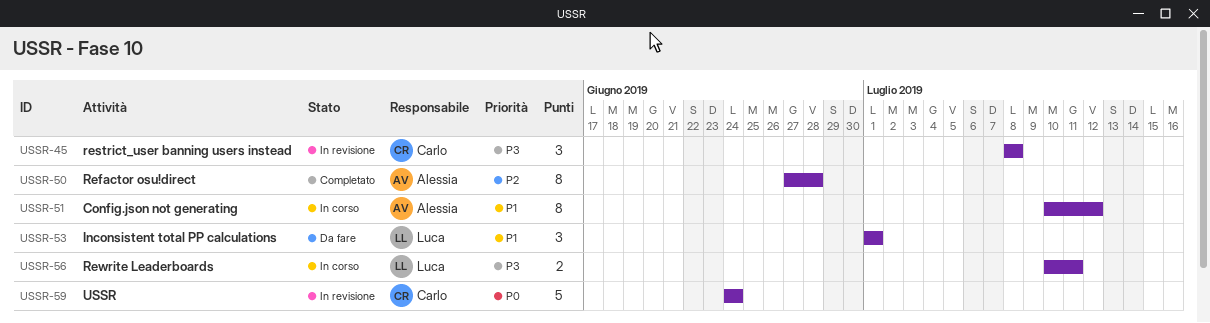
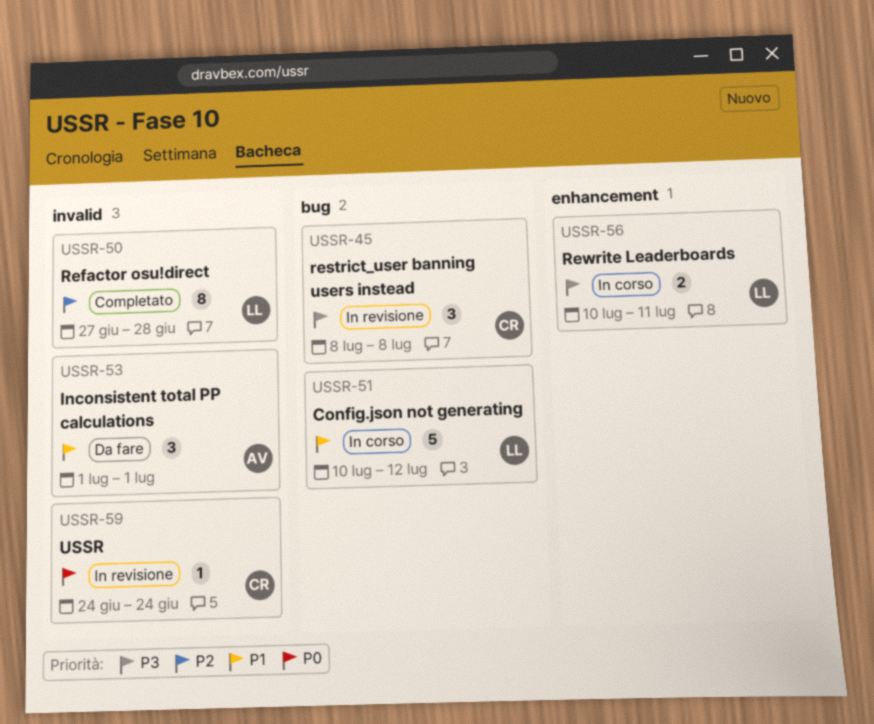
USSR-50, owner: Alessia -> Luca
USSR-51, owner: Alessia -> Luca
USSR-51, estimate: 8 -> 5
USSR-53, owner: Luca -> Alessia
USSR-59, estimate: 5 -> 1

